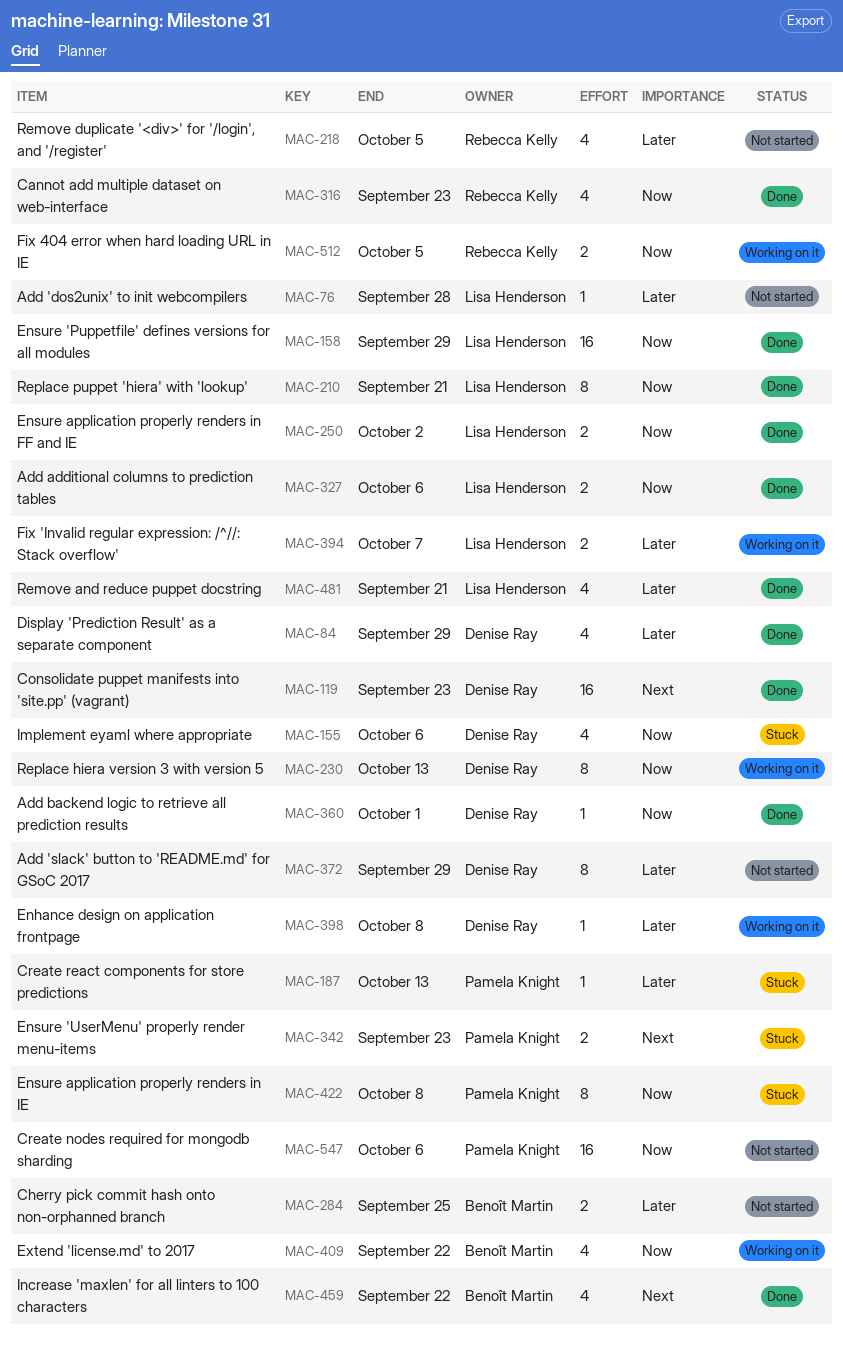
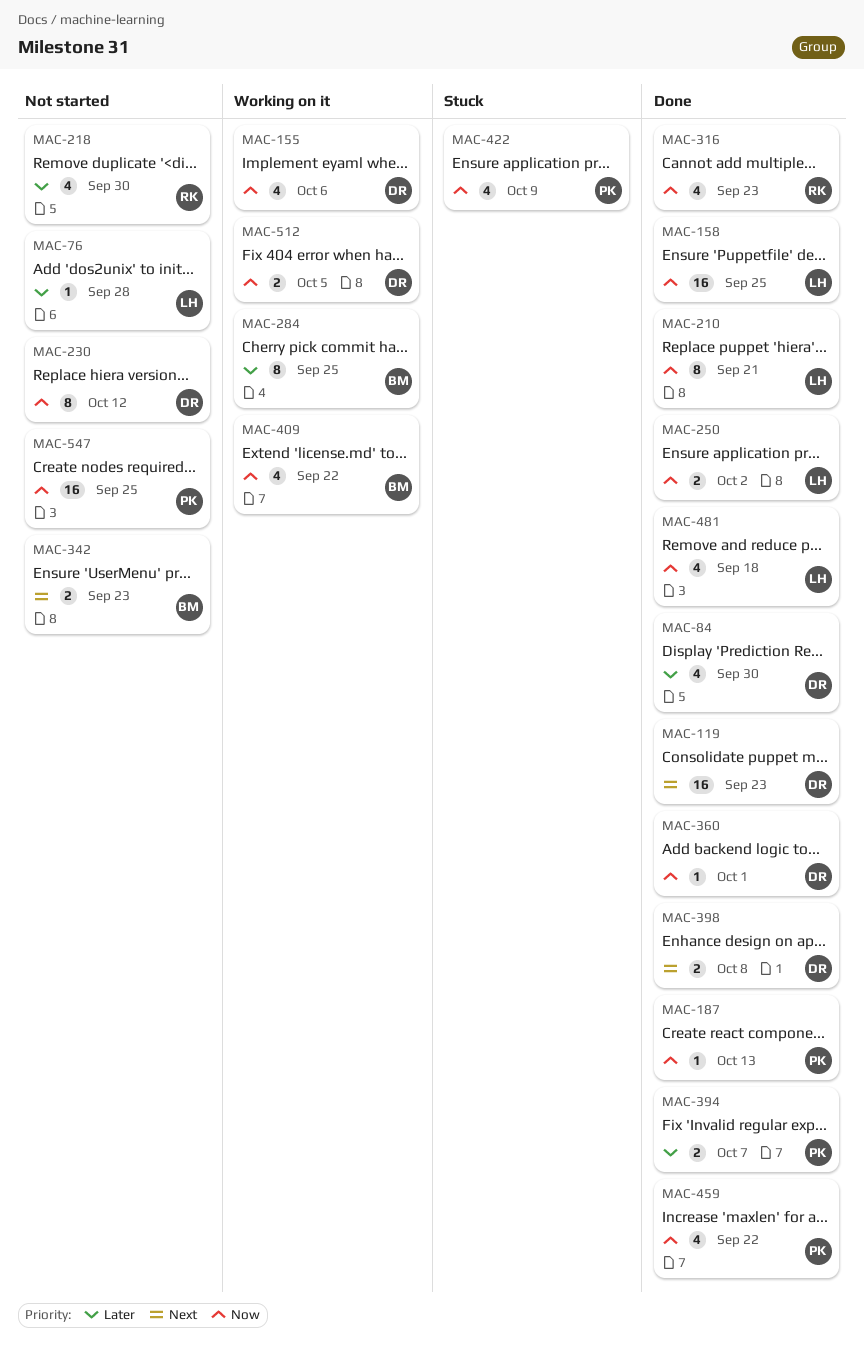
MAC-84, due: Sep 29 -> Sep 30
MAC-155, status: Stuck -> Working on it
MAC-158, due: Sep 29 -> Sep 25
MAC-187, status: Stuck -> Done
MAC-187, priority: Later -> Now
MAC-218, due: Oct 5 -> Sep 30
MAC-230, status: Working on it -> Not started
MAC-230, due: Oct 13 -> Oct 12
MAC-284, status: Not started -> Working on it
MAC-284, estimate: 2 -> 8
MAC-327: present -> none
MAC-342, status: Stuck -> Not started
MAC-342, owner: Pamela Knight -> Benoît Martin
MAC-372: present -> none
MAC-394, status: Working on it -> Done
MAC-394, owner: Lisa Henderson -> Pamela Knight
MAC-398, status: Working on it -> Done
MAC-398, priority: Later -> Next
MAC-398, estimate: 1 -> 2
MAC-422, estimate: 8 -> 4
MAC-422, due: Oct 8 -> Oct 9
MAC-459, owner: Benoît Martin -> Pamela Knight
MAC-459, priority: Next -> Now
MAC-481, priority: Later -> Now
MAC-481, due: Sep 21 -> Sep 18
MAC-512, owner: Rebecca Kelly -> Denise Ray
MAC-547, due: Oct 6 -> Sep 25

